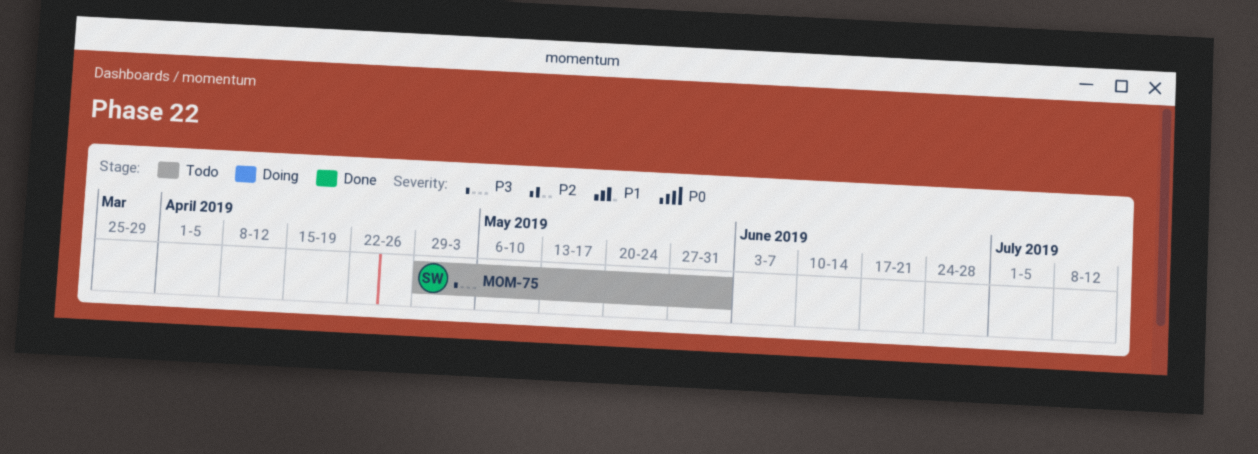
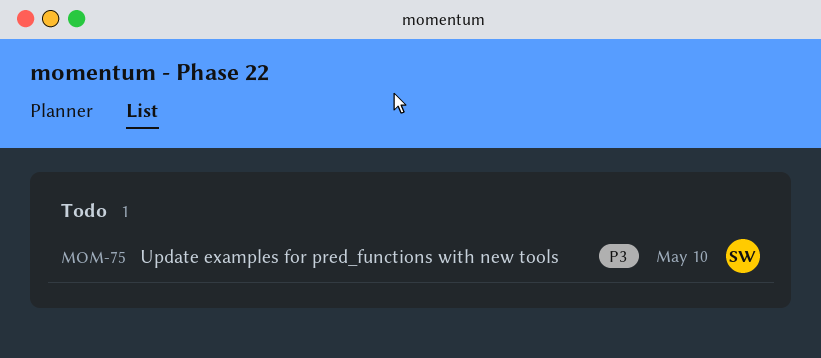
MOM-75, due: May 31 -> May 10

